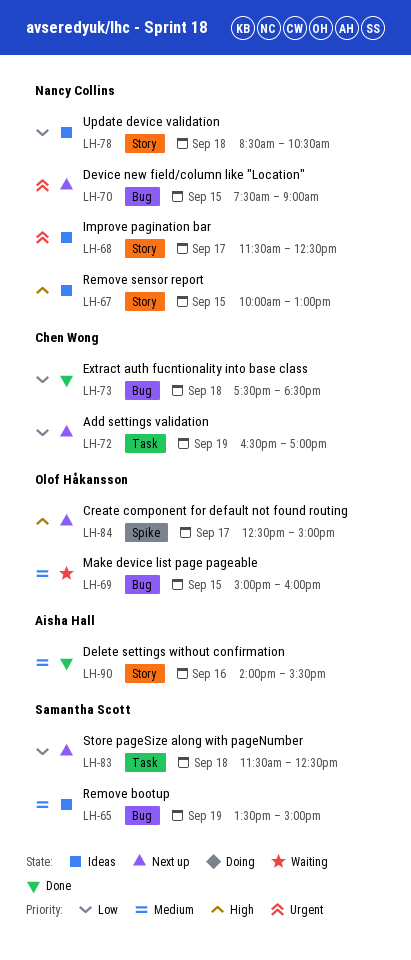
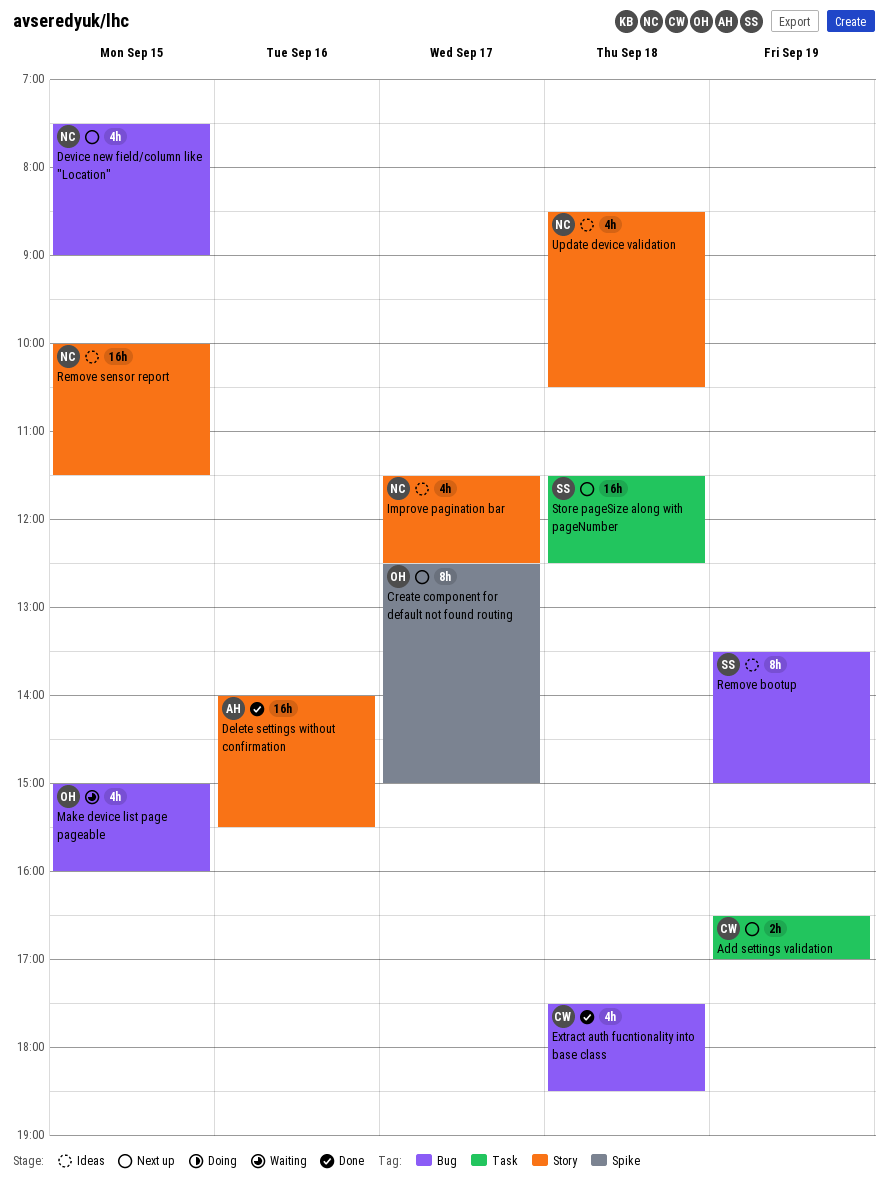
Remove sensor report, ends: 13:00 -> 11:30

